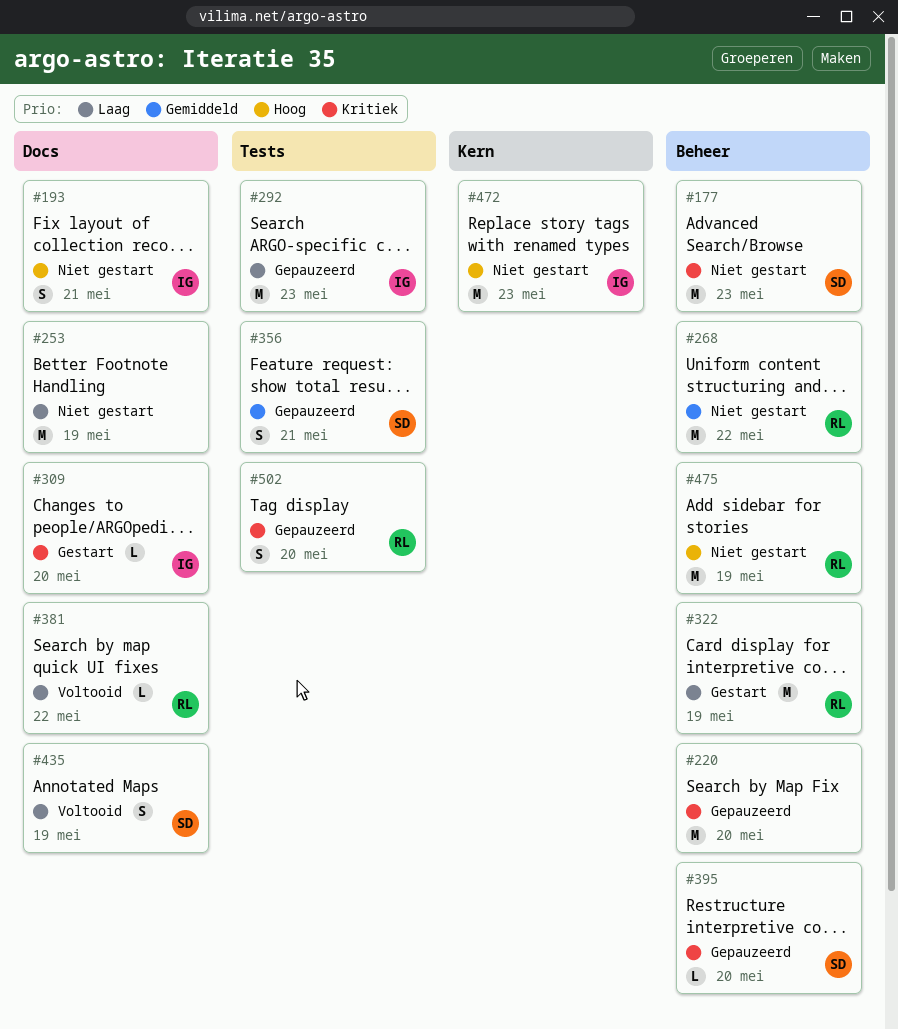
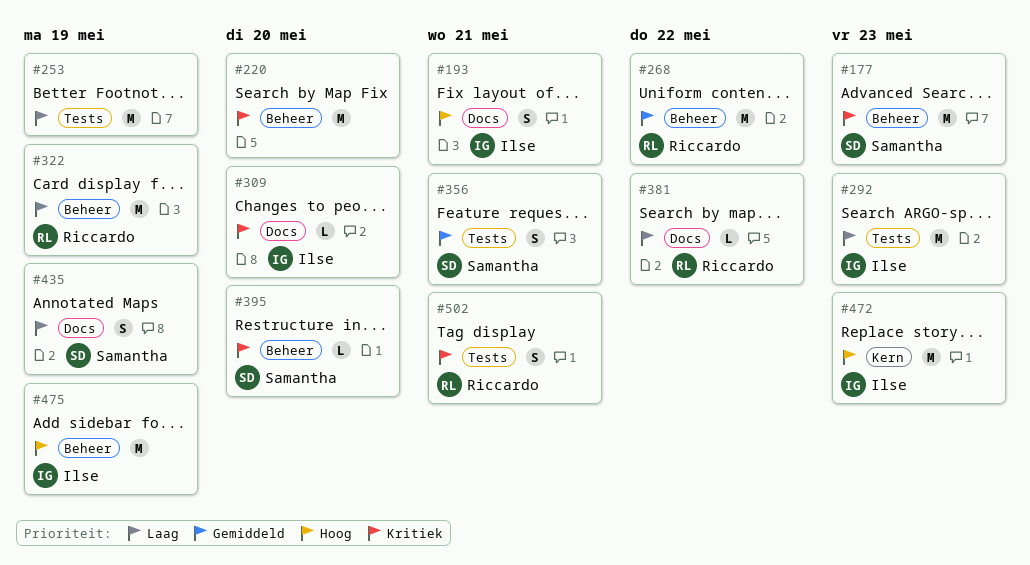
#253, label: Docs -> Tests
#475, owner: Riccardo -> Ilse
#502, due: May 20 -> May 21

